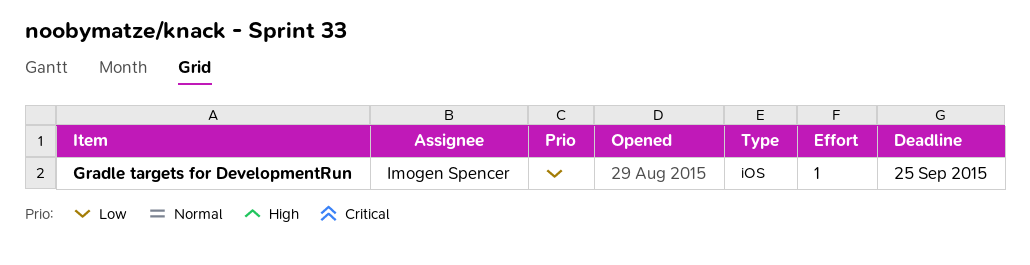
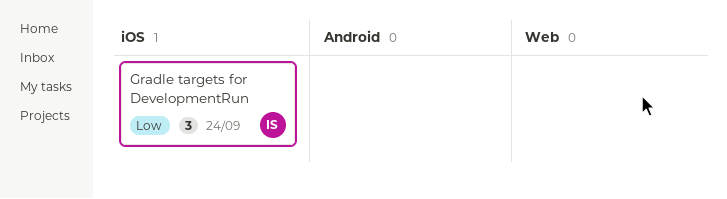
Gradle targets for DevelopmentRun, estimate: 1 -> 3
Gradle targets for DevelopmentRun, due: Sep 25 -> Sep 24

